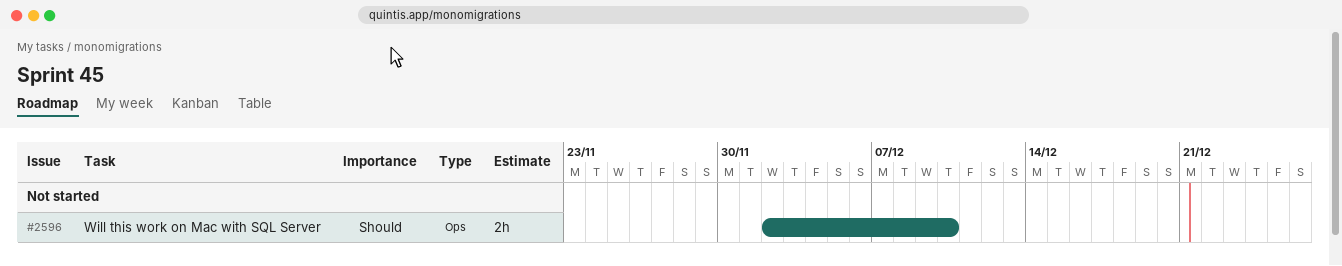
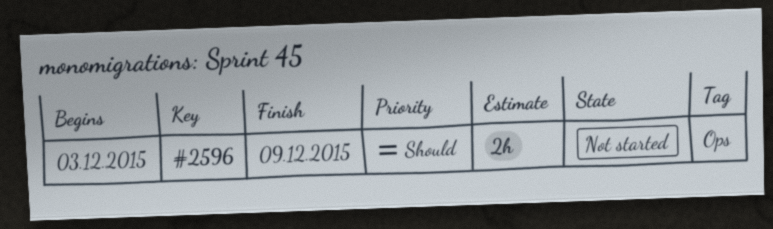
#2596, start: Dec 2 -> Dec 3
#2596, due: Dec 10 -> Dec 9

